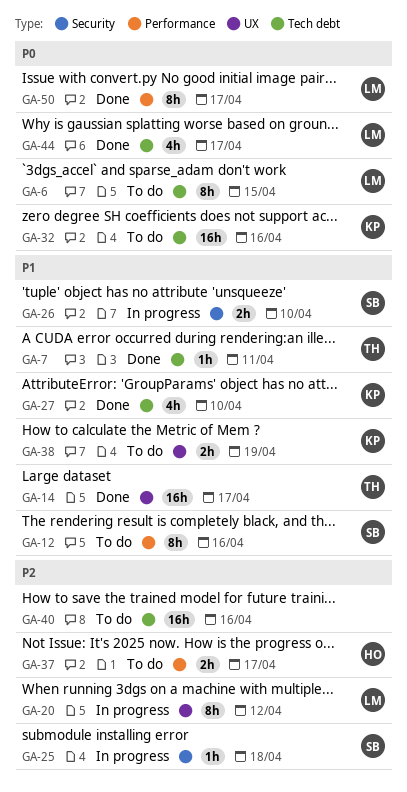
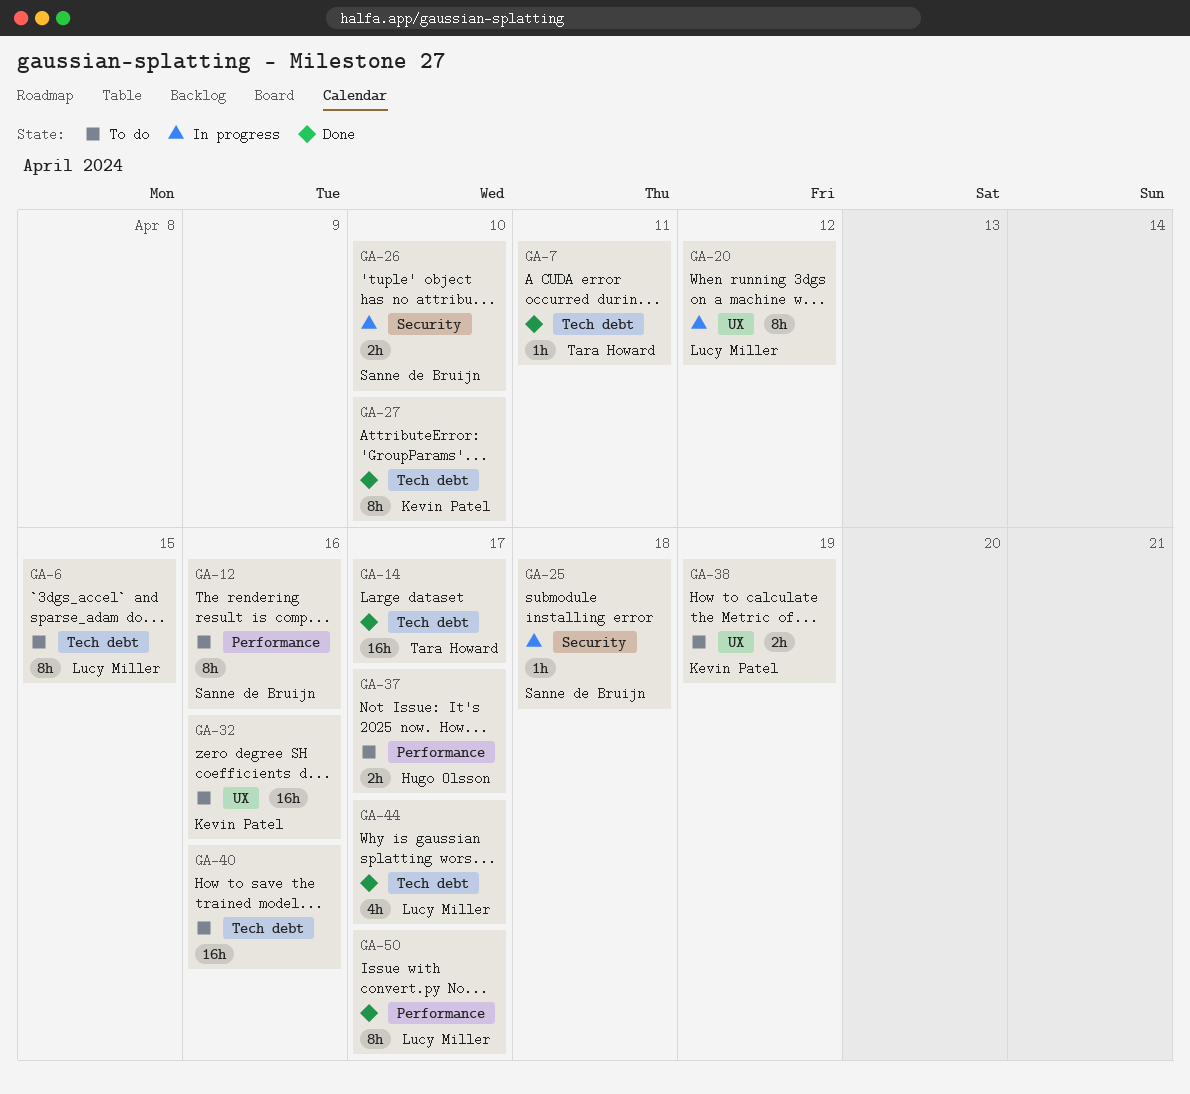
GA-14, label: UX -> Tech debt
GA-27, estimate: 4h -> 8h
GA-32, label: Tech debt -> UX

